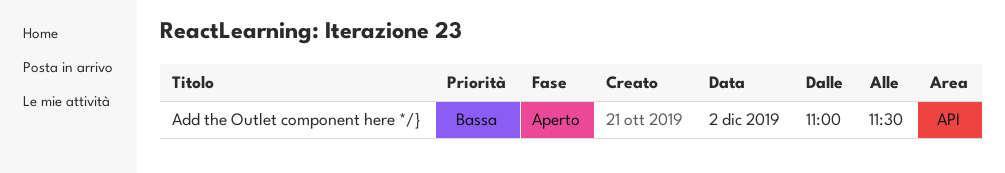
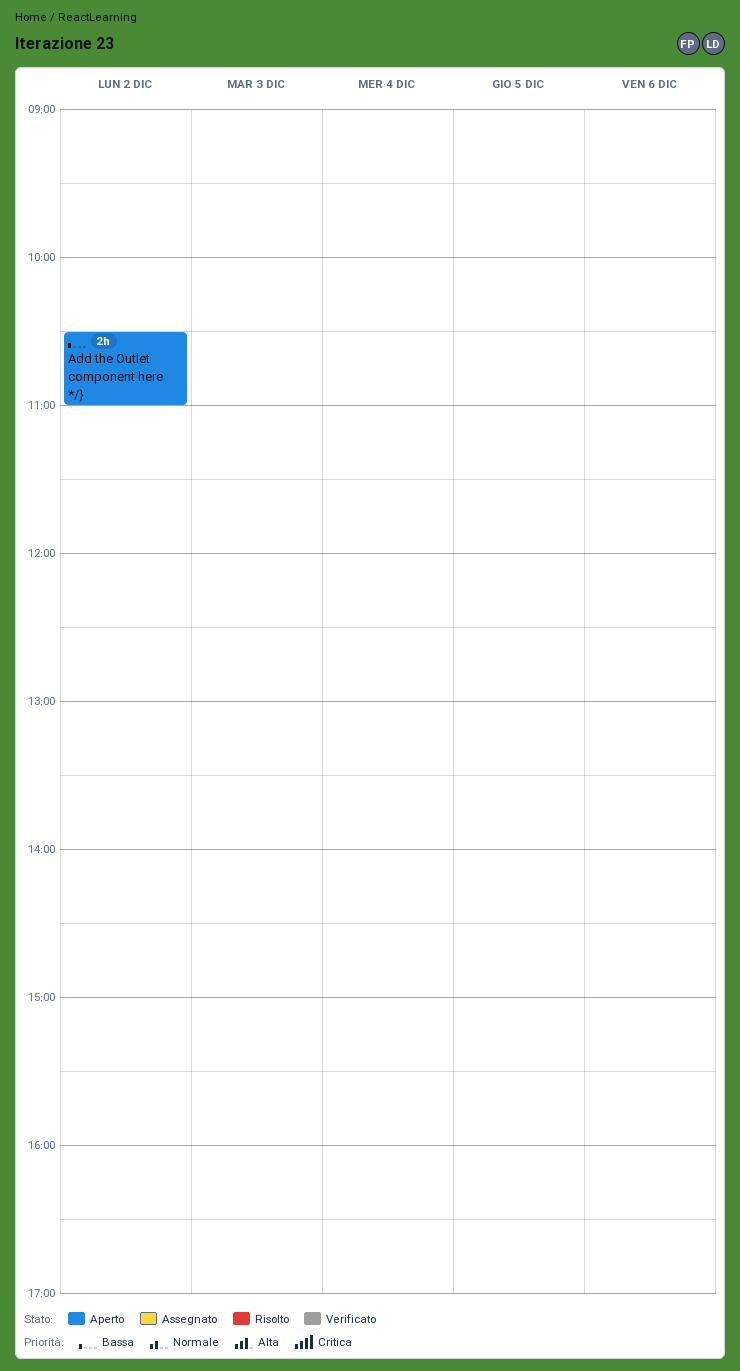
Add the Outlet component here */}, begins: 11:00 -> 10:30
Add the Outlet component here */}, ends: 11:30 -> 11:00

